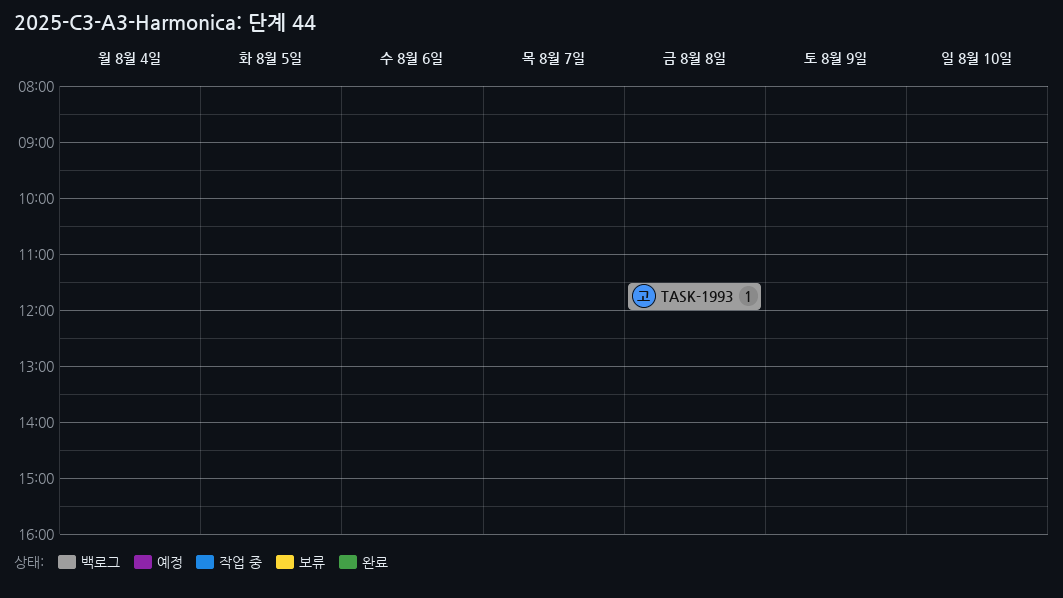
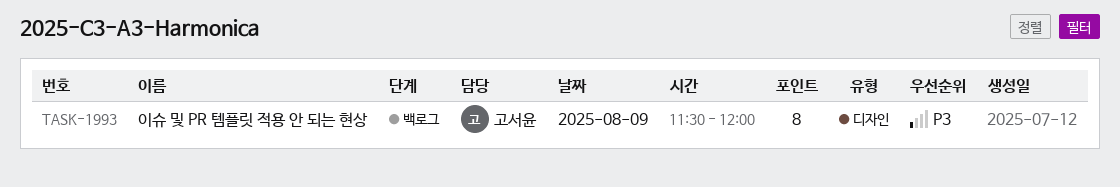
TASK-1993, estimate: 1 -> 8
TASK-1993, day: Aug 8 -> Aug 9

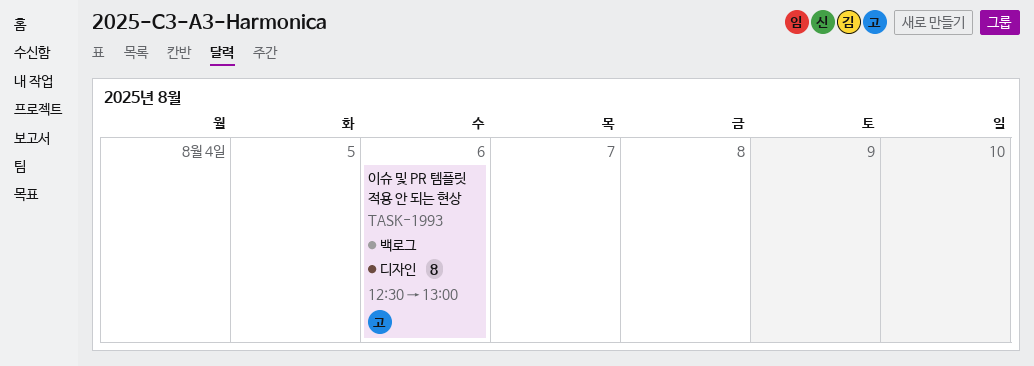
TASK-1993, day: Aug 9 -> Aug 6
TASK-1993, begins: 11:30 -> 12:30
TASK-1993, ends: 12:00 -> 13:00

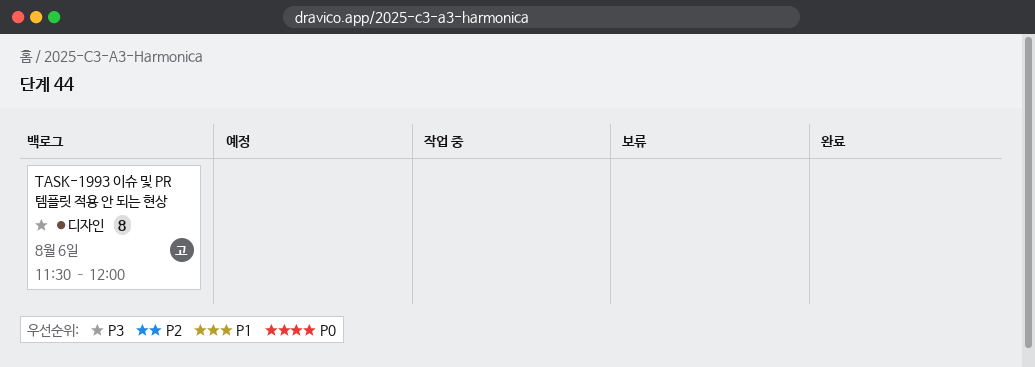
TASK-1993, begins: 12:30 -> 11:30
TASK-1993, ends: 13:00 -> 12:00

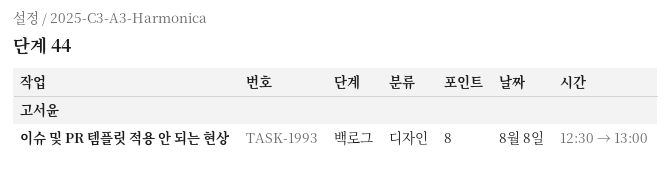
TASK-1993, day: Aug 6 -> Aug 8
TASK-1993, begins: 11:30 -> 12:30
TASK-1993, ends: 12:00 -> 13:00

